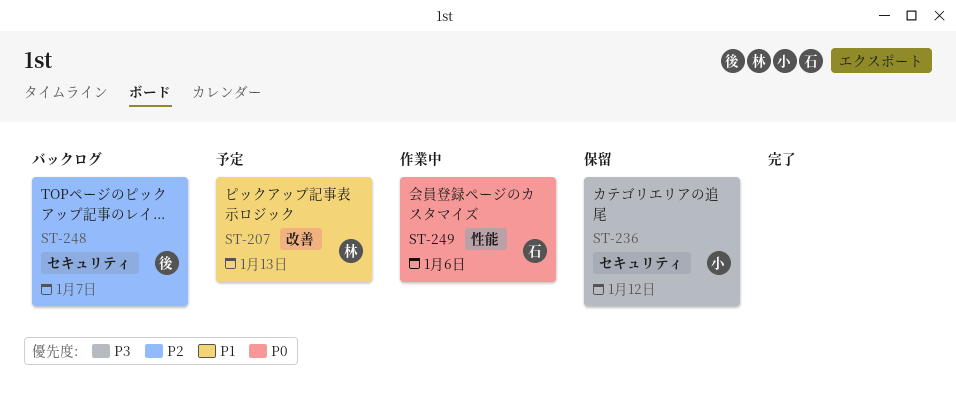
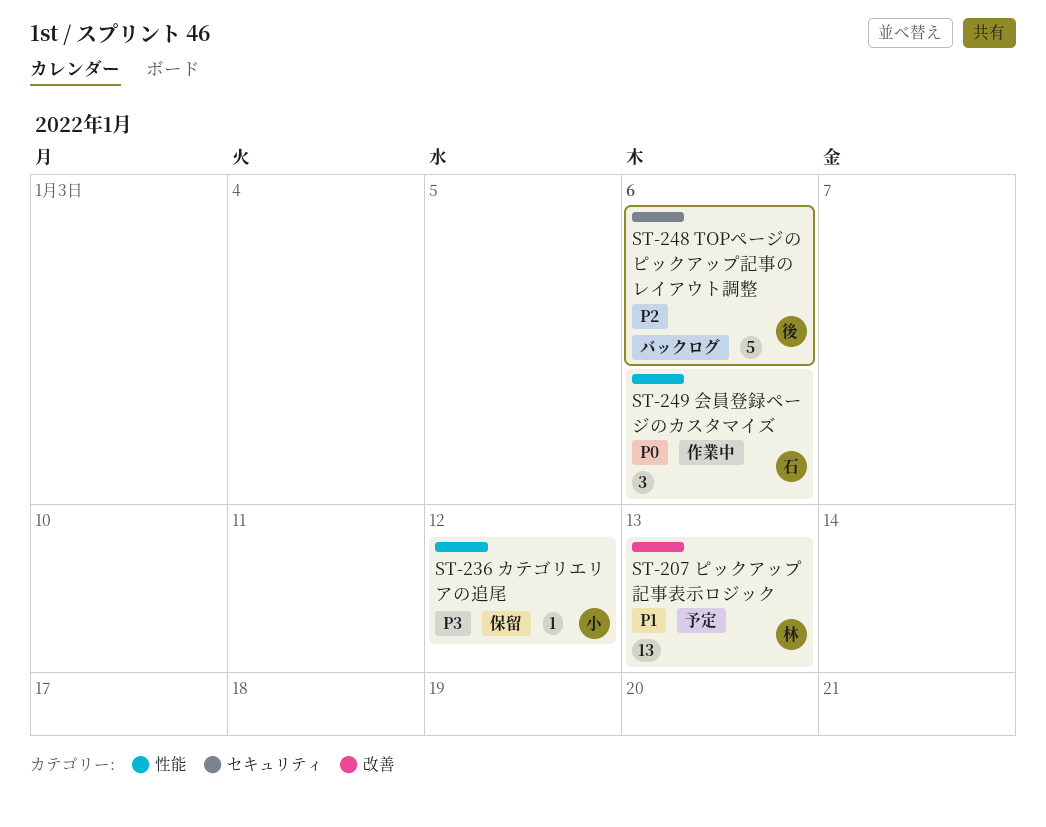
ST-236, label: セキュリティ -> 性能
ST-248, due: Jan 7 -> Jan 6

